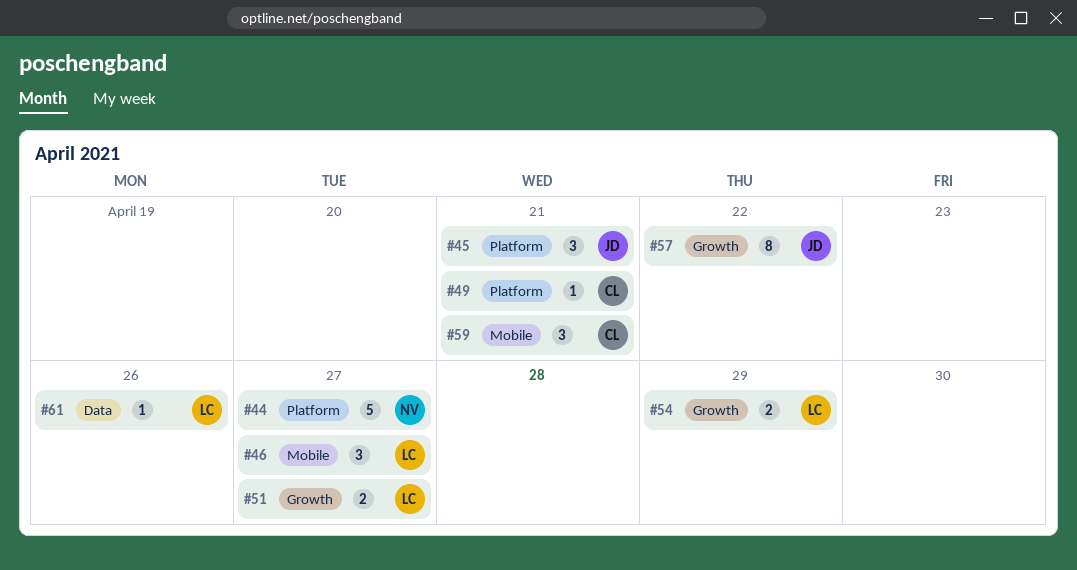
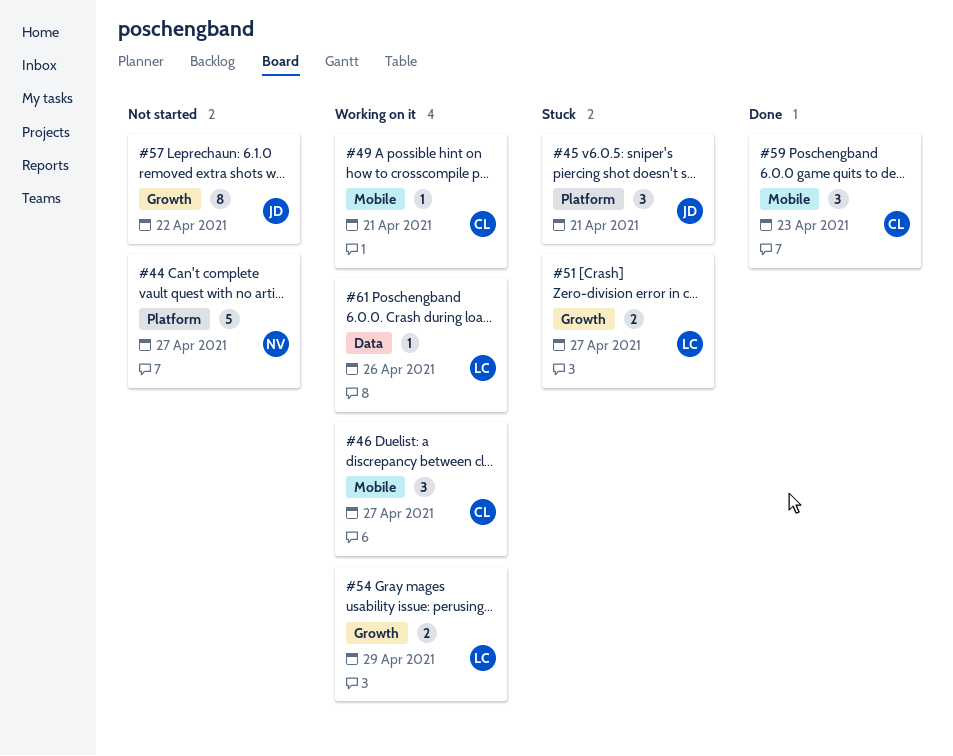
#46, owner: LC -> CL
#49, label: Platform -> Mobile
#59, due: Apr 21 -> Apr 23

